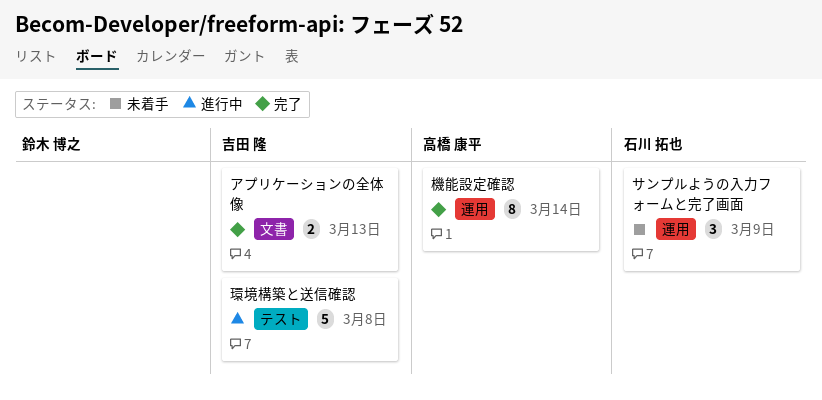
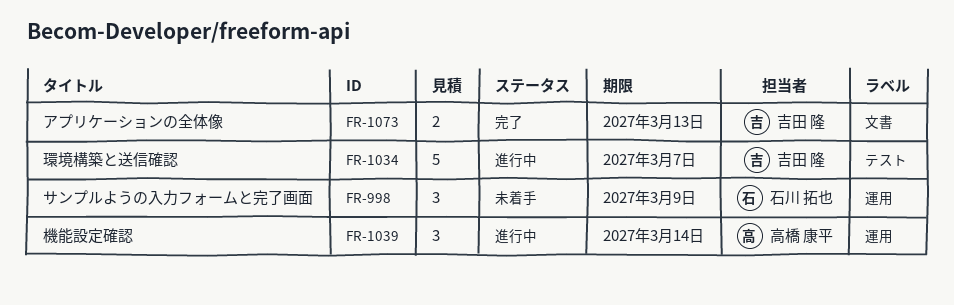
機能設定確認, status: 完了 -> 進行中
機能設定確認, estimate: 8 -> 3
環境構築と送信確認, due: Mar 8 -> Mar 7

